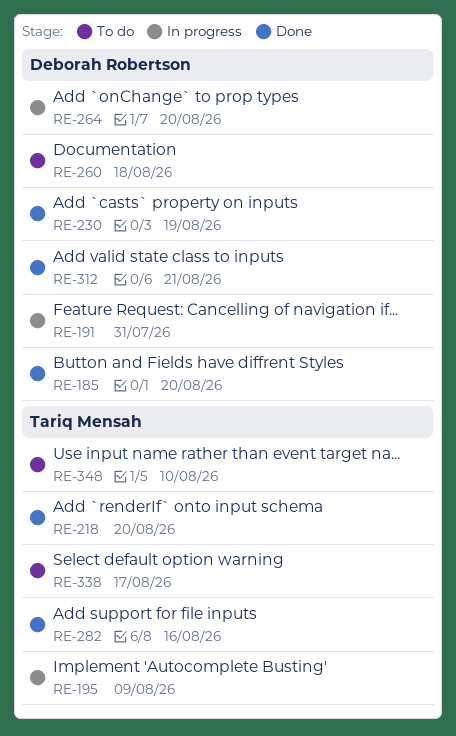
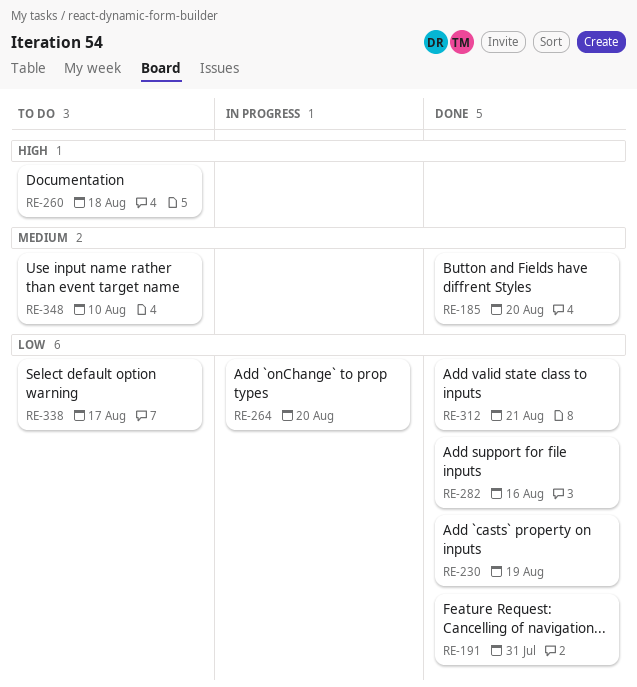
RE-191, status: In progress -> Done
RE-195: present -> none
RE-218: present -> none

